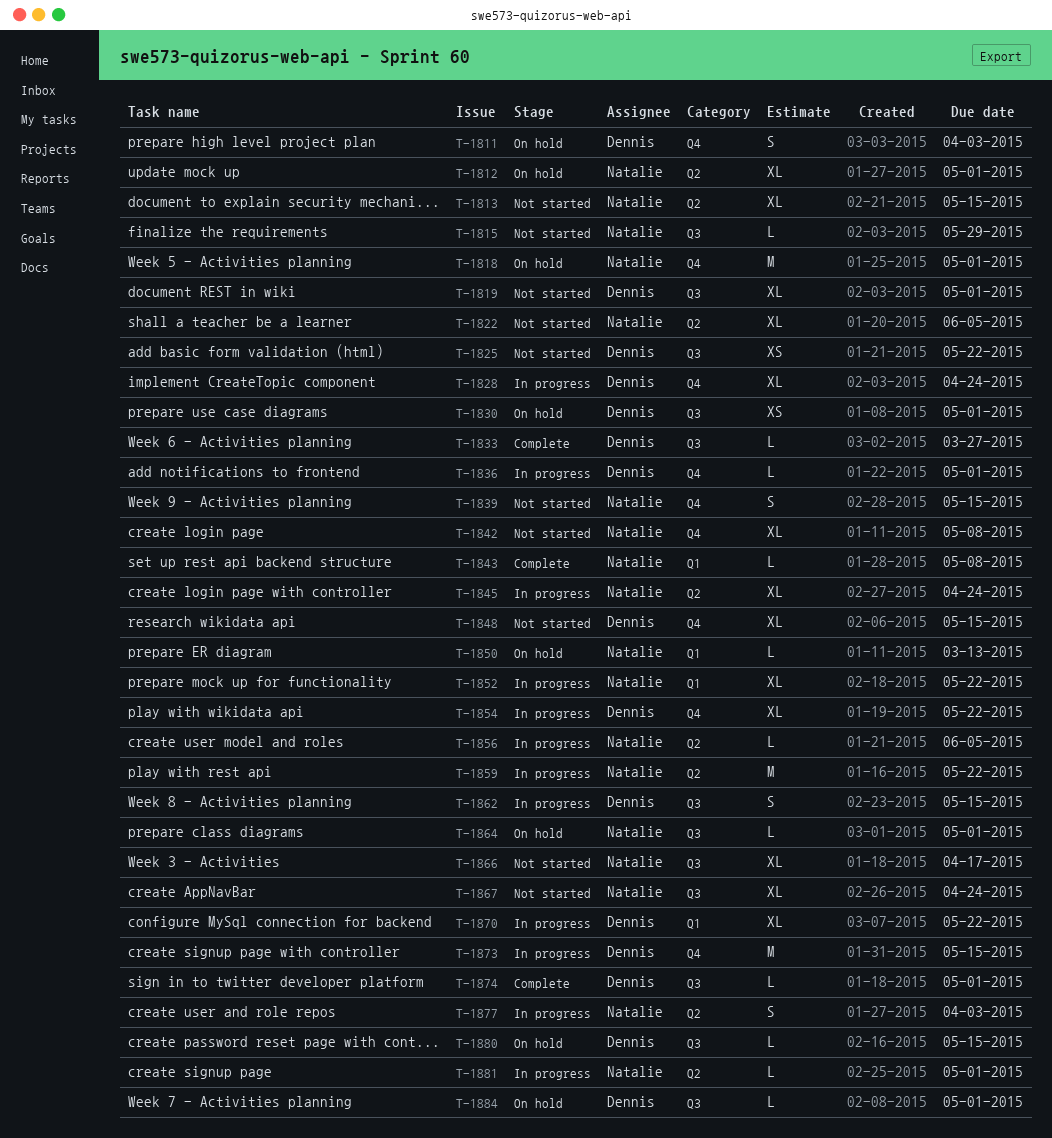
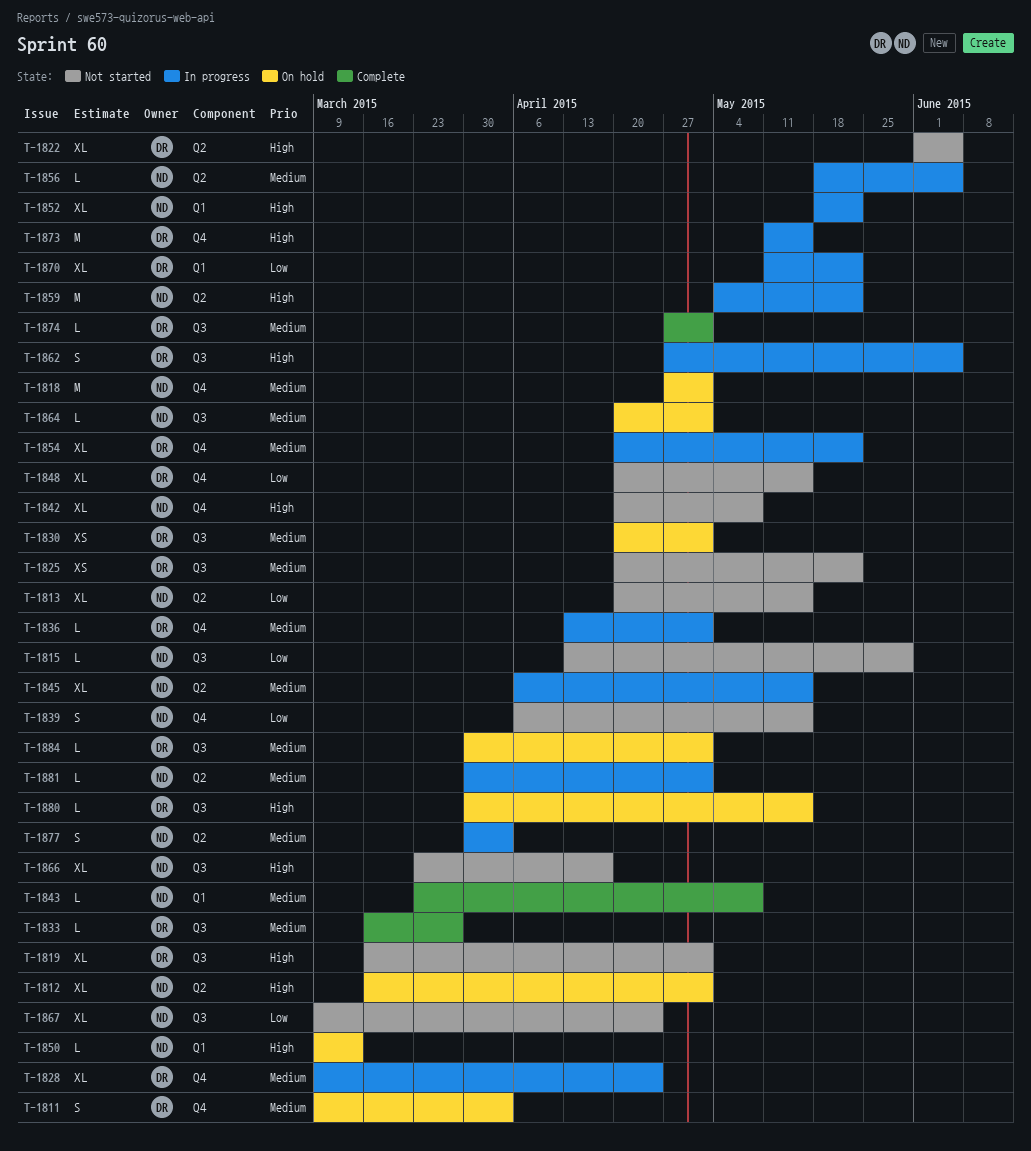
T-1822, owner: Natalie -> Dennis
T-1845, due: Apr 24 -> May 15
T-1862, due: May 15 -> Jun 5

